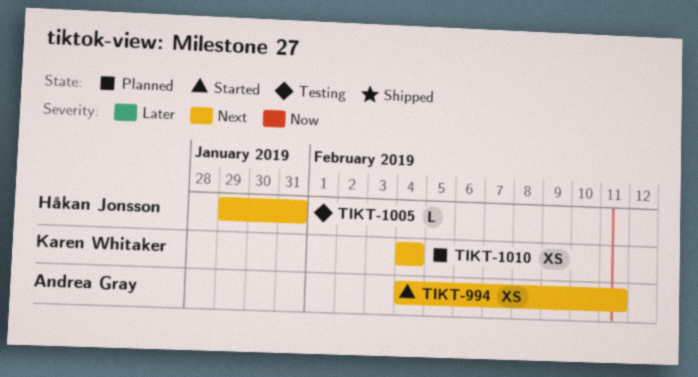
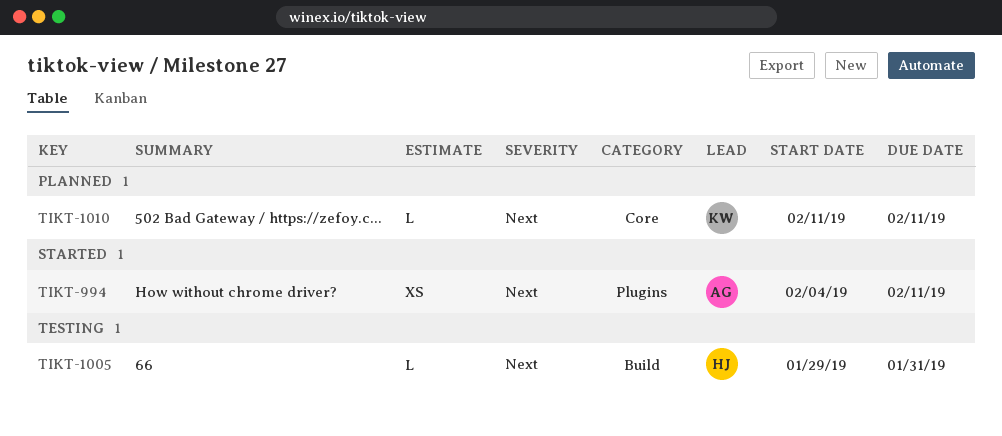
TIKT-1010, estimate: XS -> L
TIKT-1010, start: Feb 4 -> Feb 11
TIKT-1010, due: Feb 4 -> Feb 11

